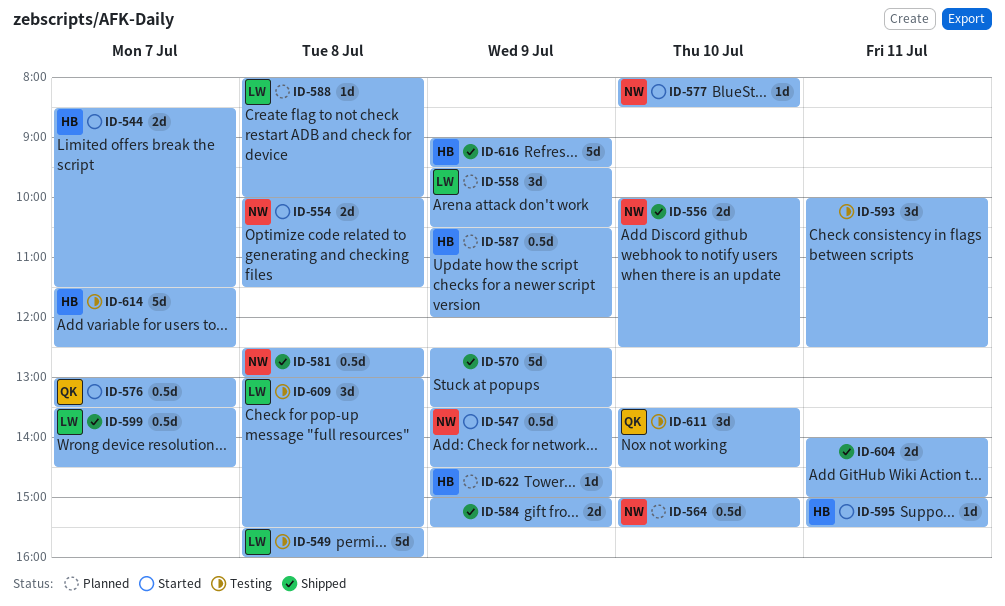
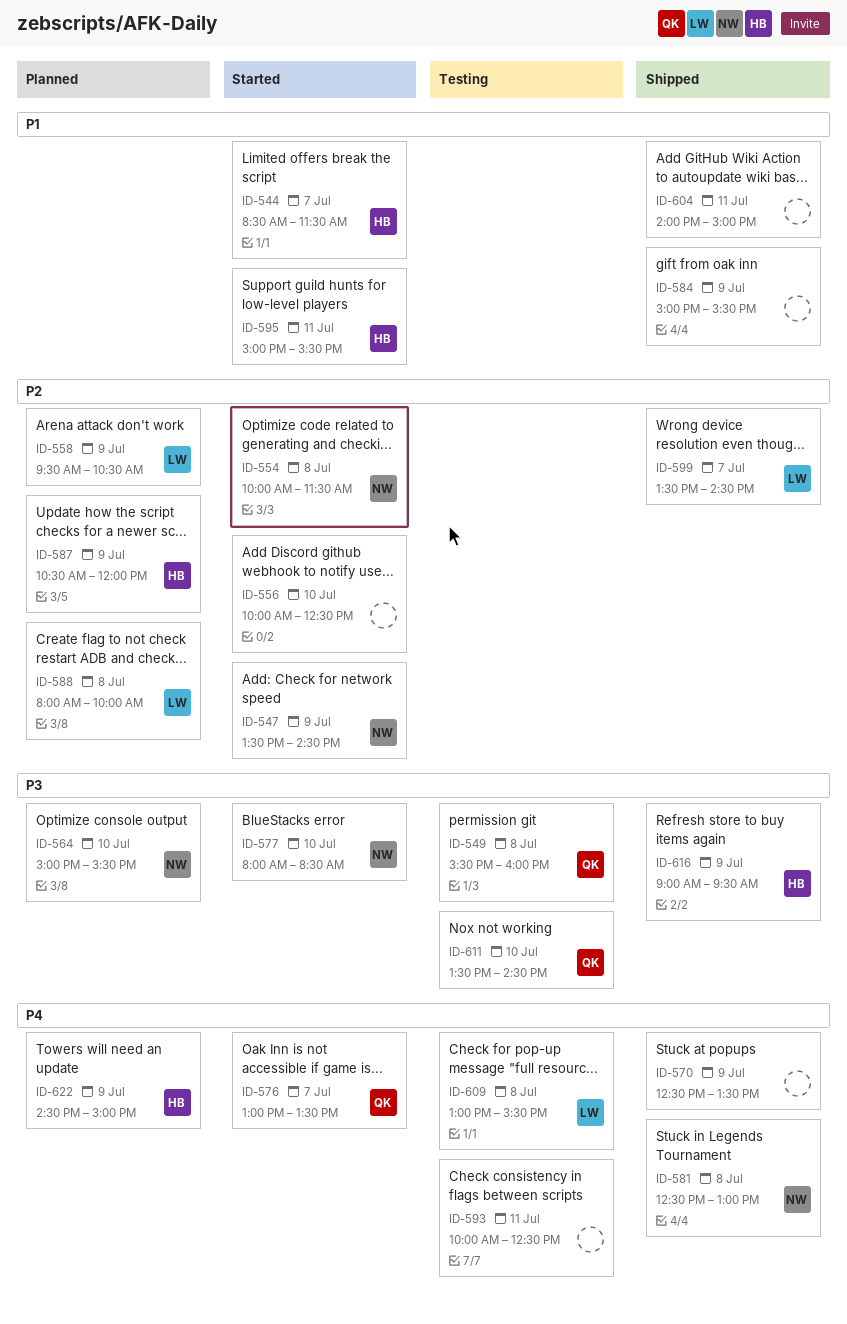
ID-549, owner: LW -> QK
ID-556, status: Shipped -> Started
ID-556, owner: NW -> none
ID-614: present -> none

